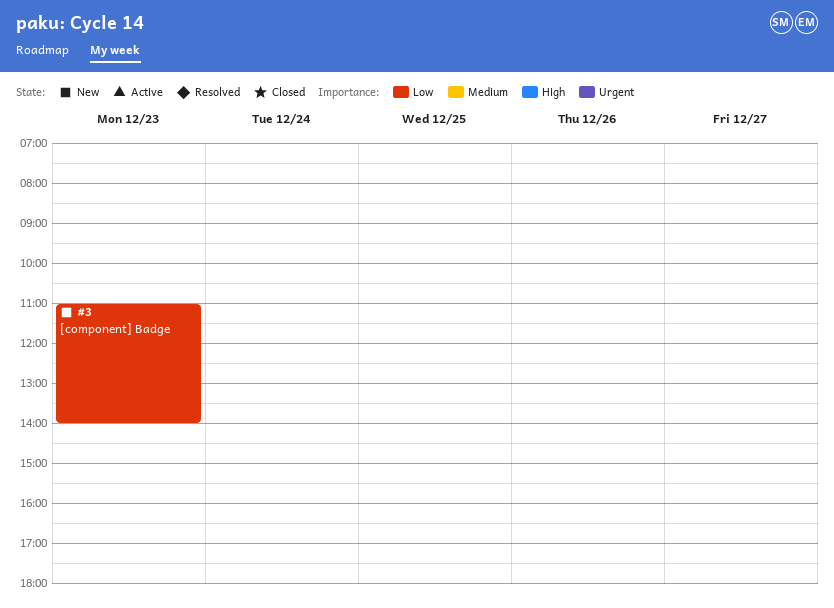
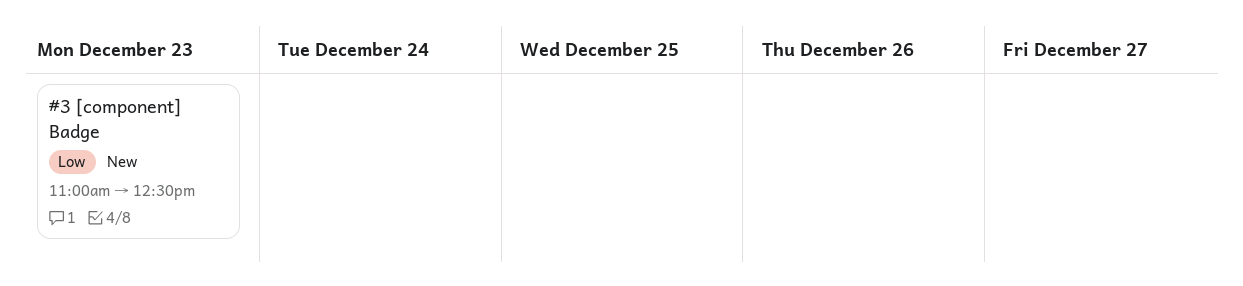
#3, ends: 14:00 -> 12:30

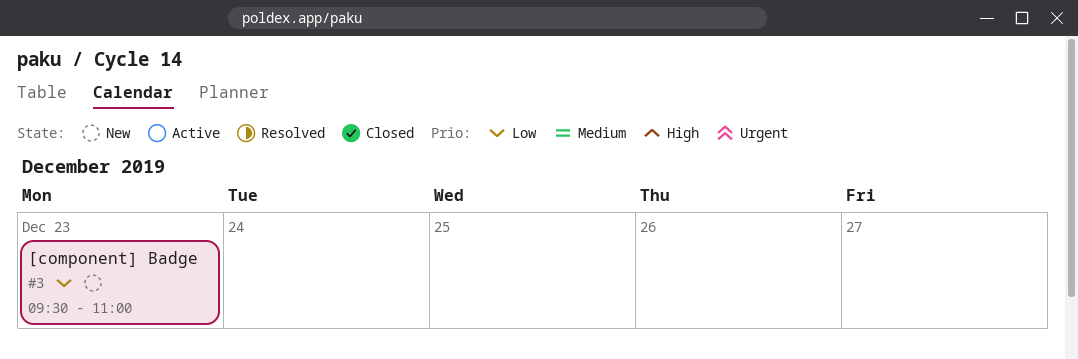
#3, begins: 11:00 -> 09:30
#3, ends: 12:30 -> 11:00

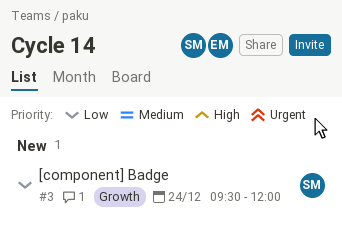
#3, day: Dec 23 -> Dec 24
#3, ends: 11:00 -> 12:00

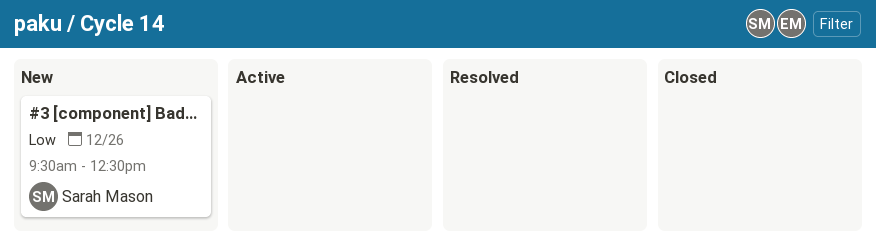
#3, day: Dec 24 -> Dec 26
#3, ends: 12:00 -> 12:30

